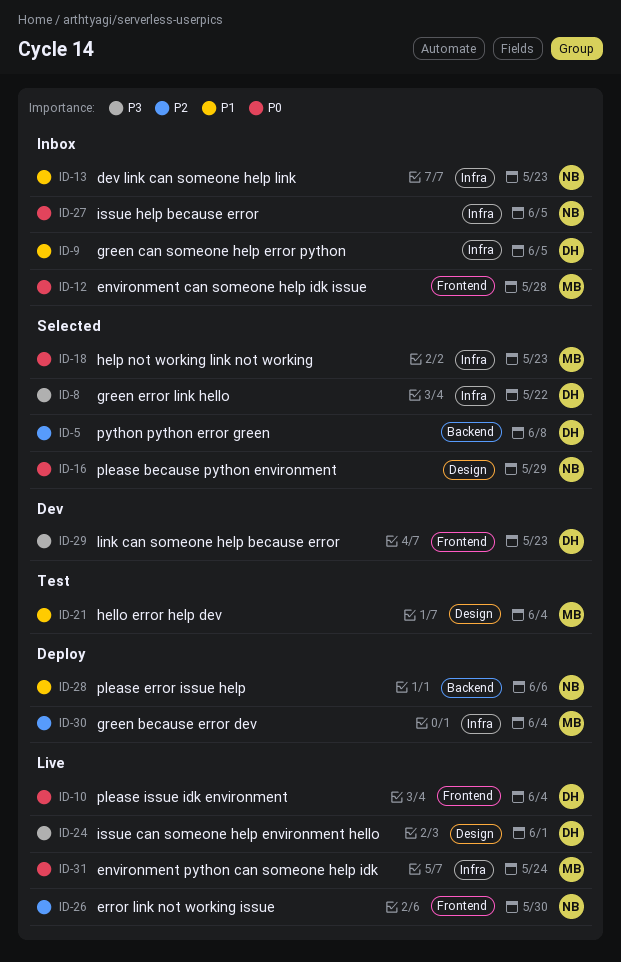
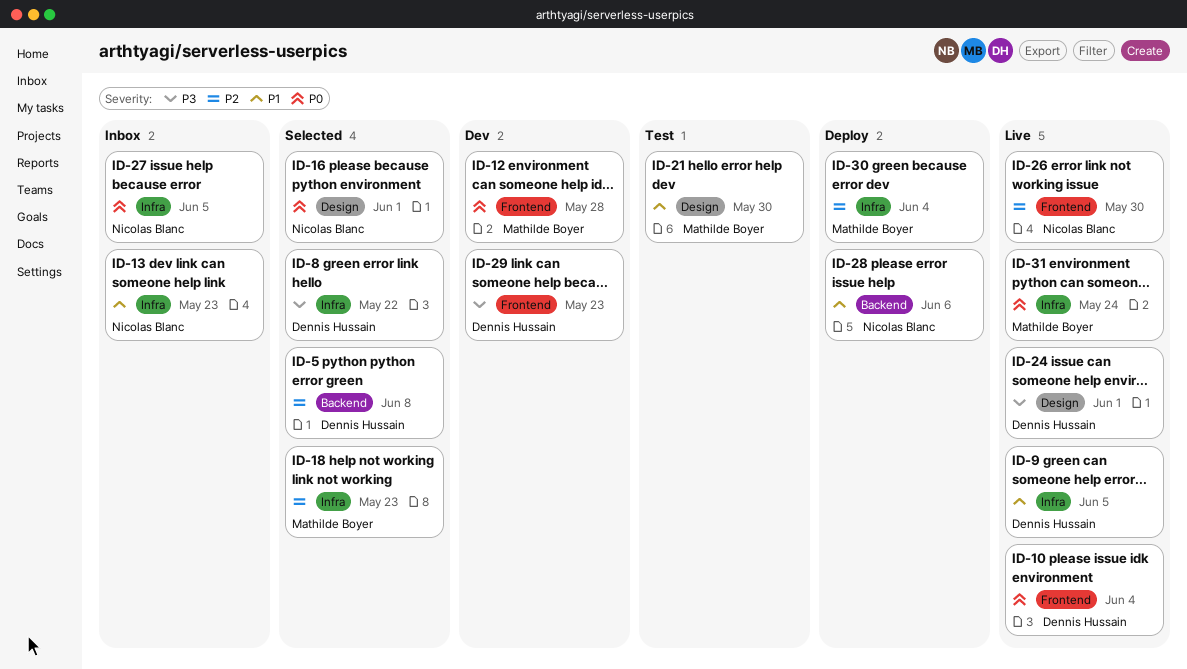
ID-9, status: Inbox -> Live
ID-12, status: Inbox -> Dev
ID-16, due: May 29 -> Jun 1
ID-18, priority: P0 -> P2
ID-21, due: Jun 4 -> May 30

